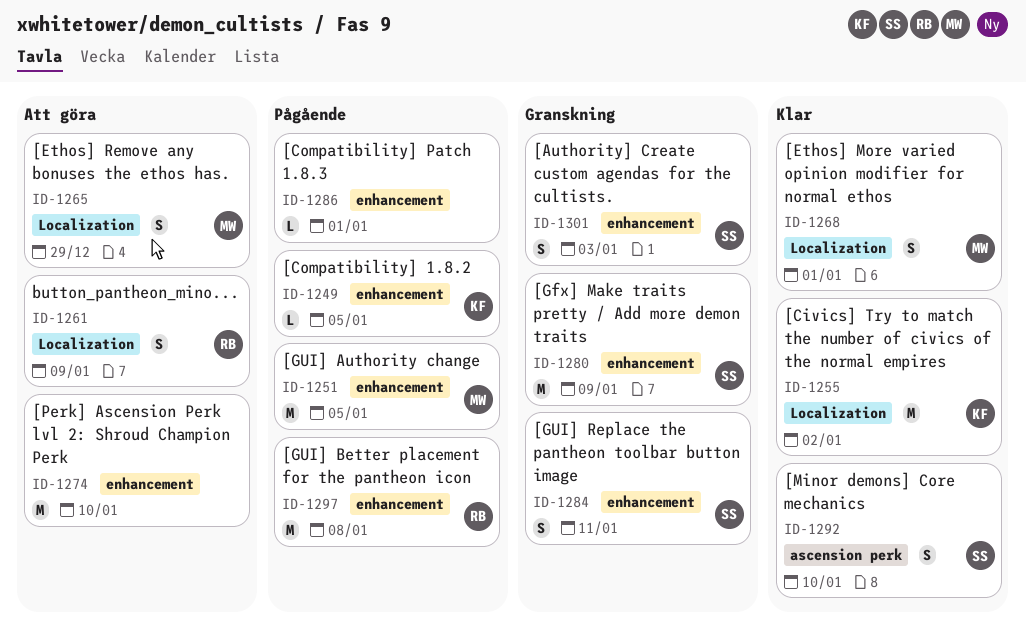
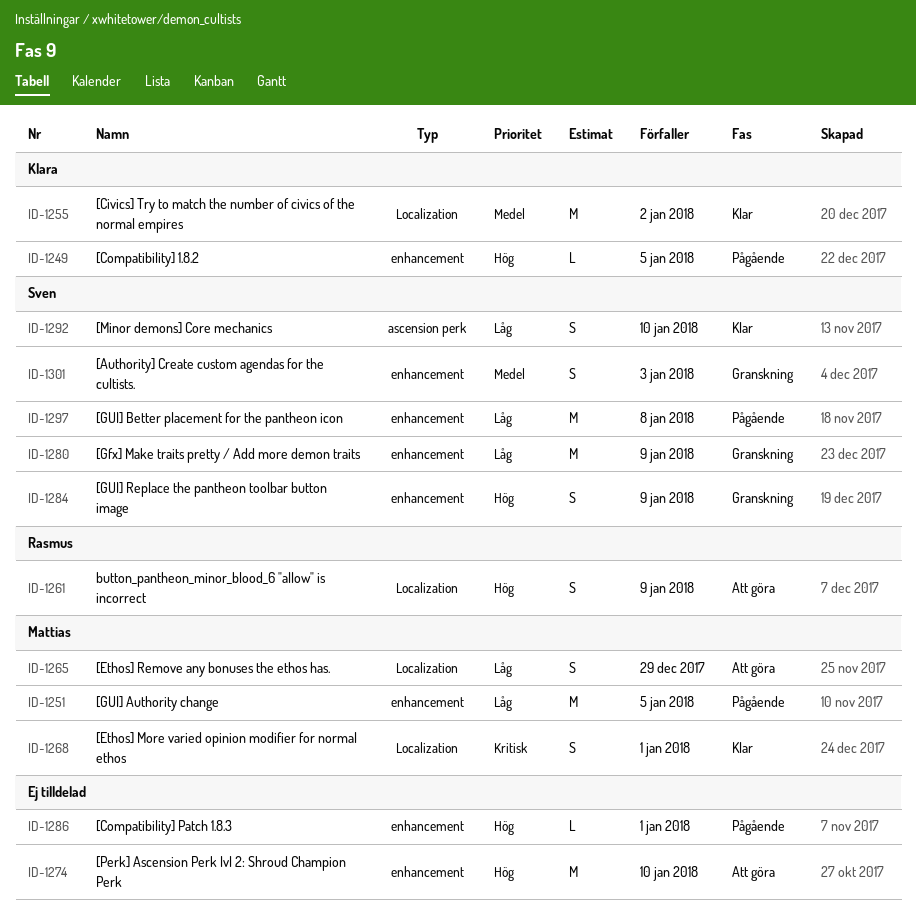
ID-1284, due: Jan 11 -> Jan 9
ID-1297, owner: Rasmus -> Sven

